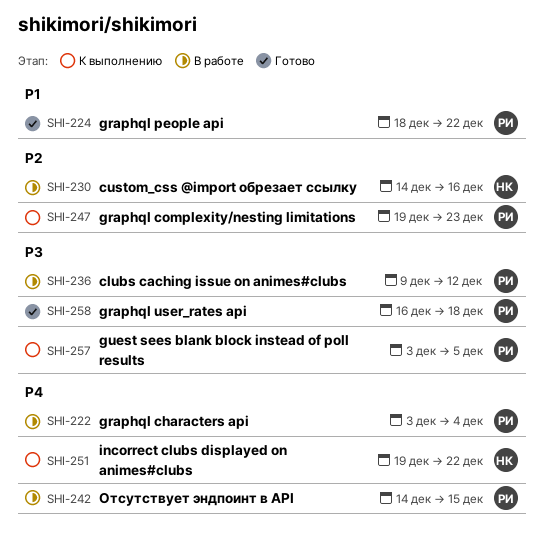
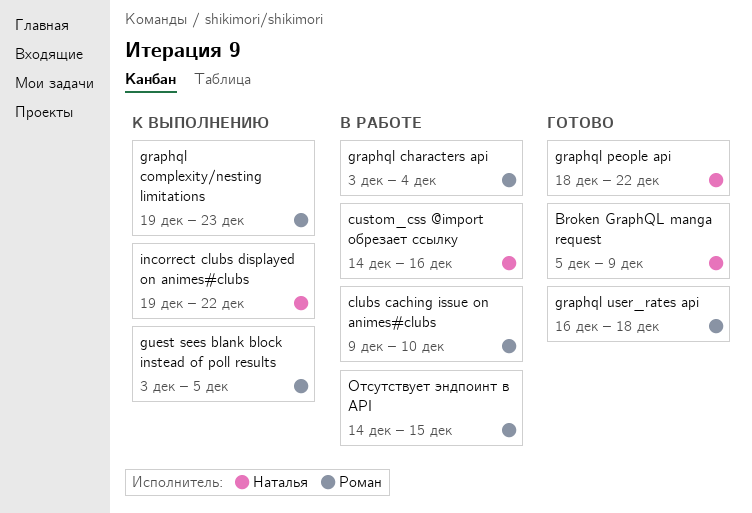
Broken GraphQL manga request: none -> present
clubs caching issue on animes#clubs, due: Dec 12 -> Dec 10
graphql people api, owner: Роман -> Наталья

